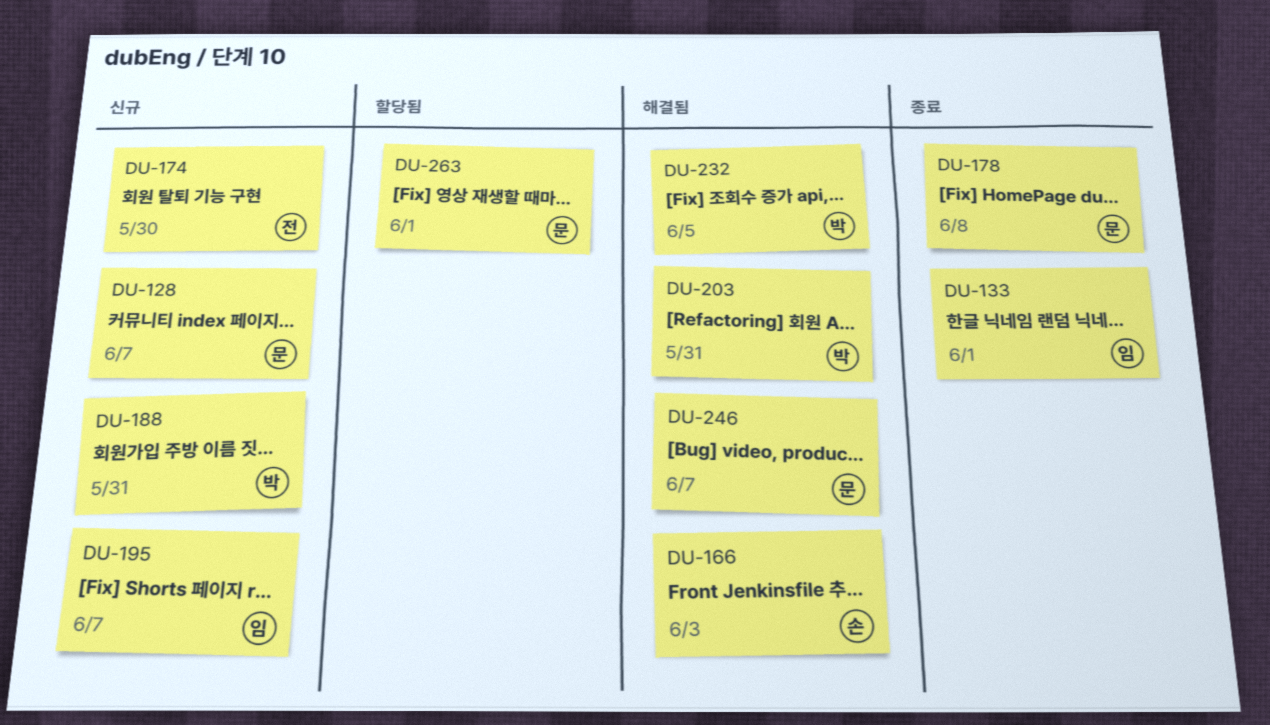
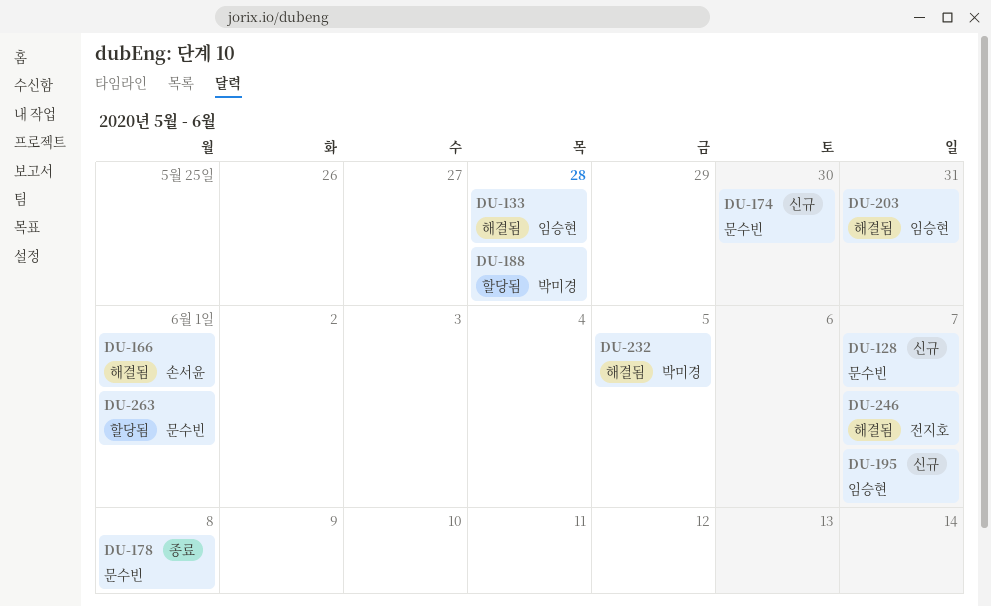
DU-133, status: 종료 -> 해결됨
DU-133, due: Jun 1 -> May 28
DU-166, due: Jun 3 -> Jun 1
DU-174, owner: 전지호 -> 문수빈
DU-188, status: 신규 -> 할당됨
DU-188, due: May 31 -> May 28
DU-203, owner: 박미경 -> 임승현
DU-246, owner: 문수빈 -> 전지호

